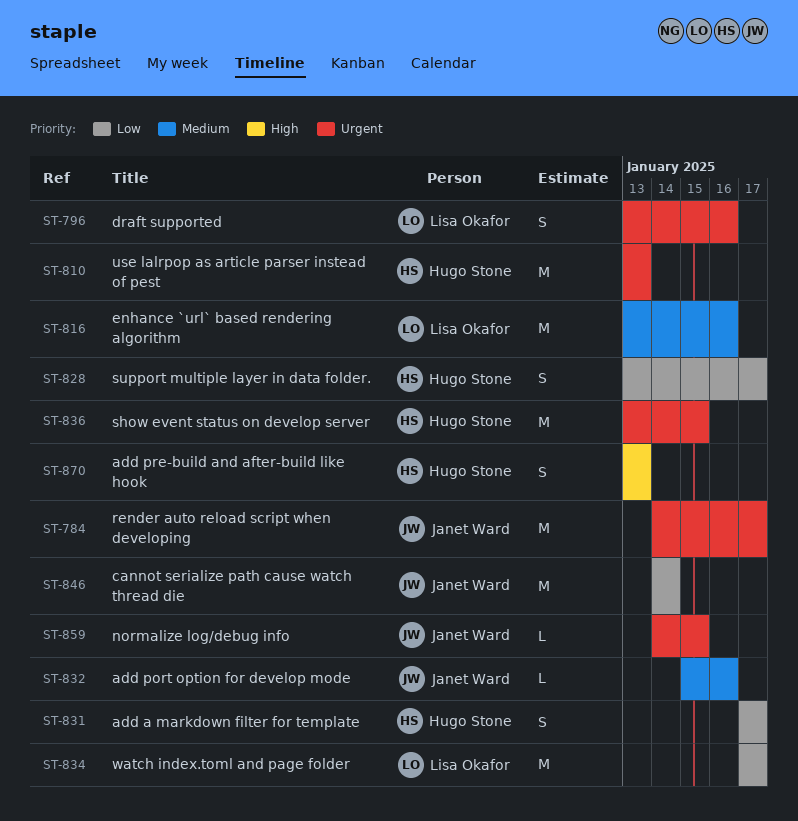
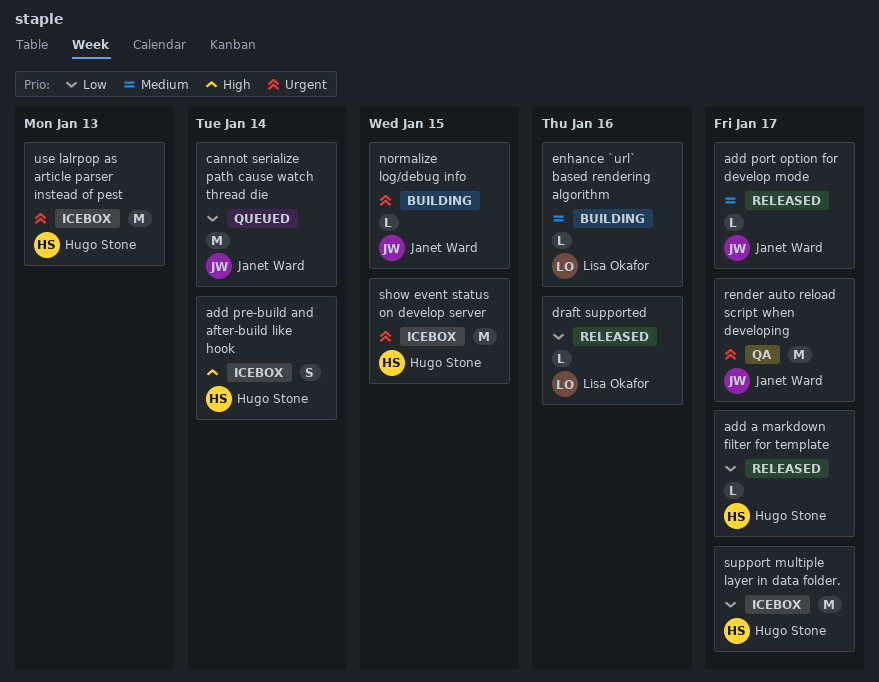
add a markdown filter for template, estimate: S -> L
add port option for develop mode, due: Jan 16 -> Jan 17
add pre-build and after-build like hook, due: Jan 13 -> Jan 14
draft supported, priority: Urgent -> Low
draft supported, estimate: S -> L
enhance `url` based rendering algorithm, estimate: M -> L
support multiple layer in data folder., estimate: S -> M
watch index.toml and page folder: present -> none

